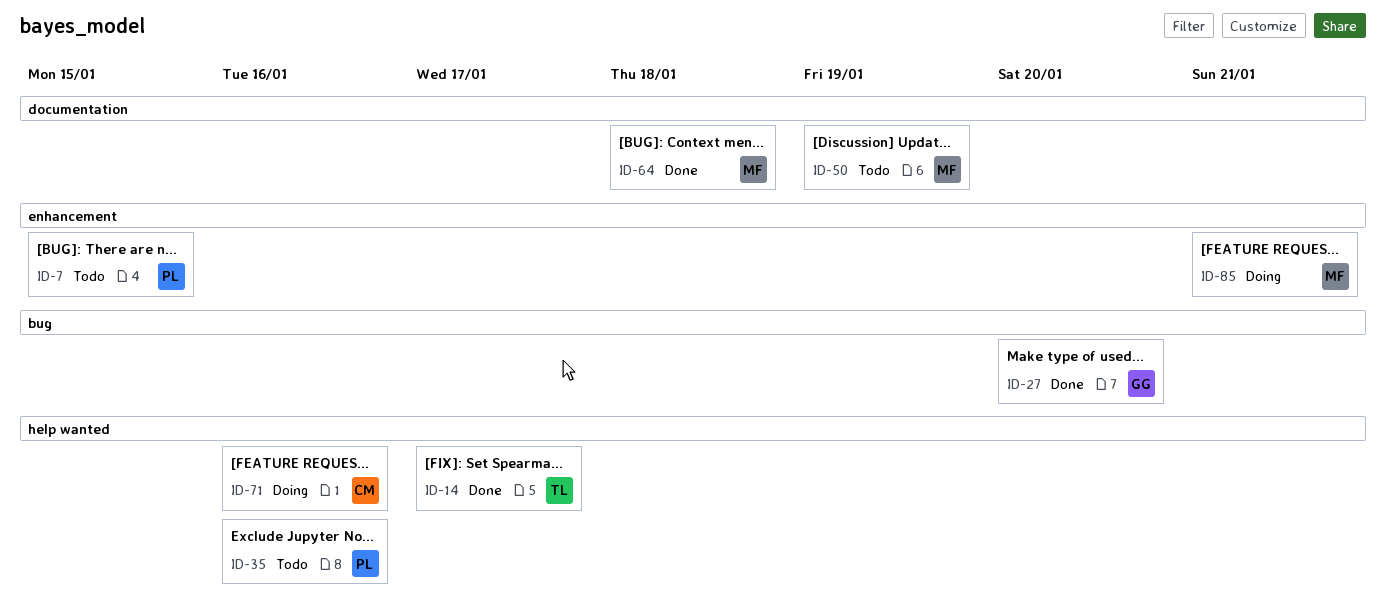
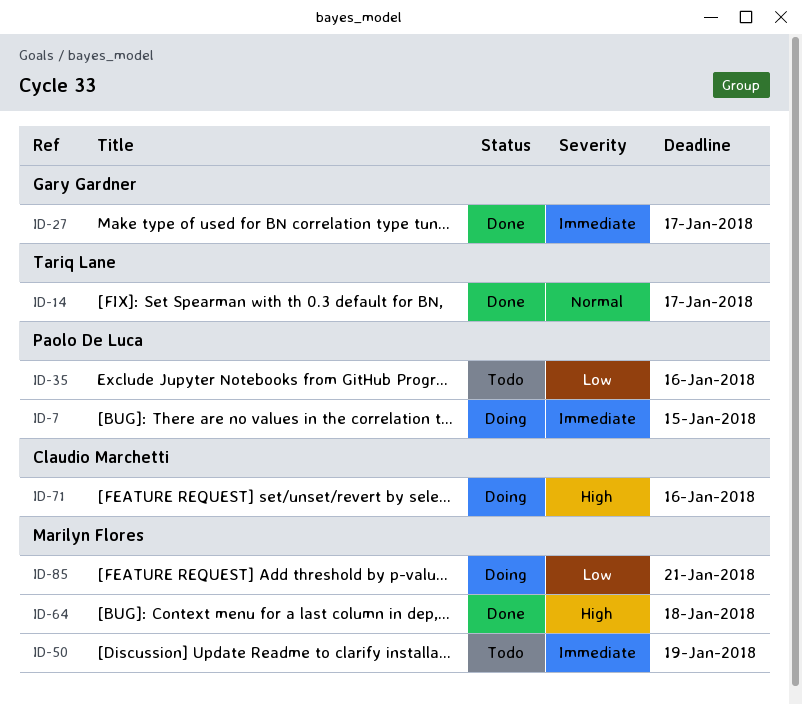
ID-7, status: Todo -> Doing
ID-27, due: Jan 20 -> Jan 17

